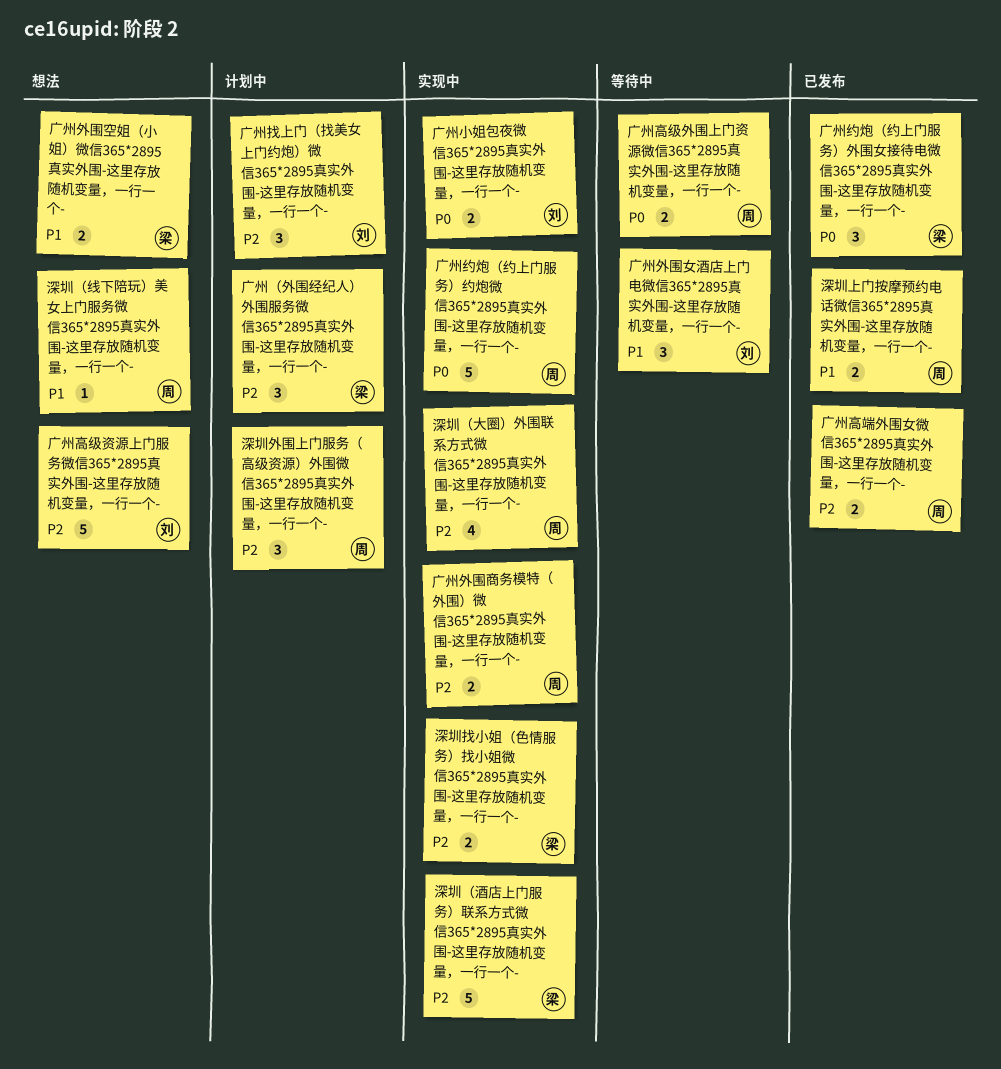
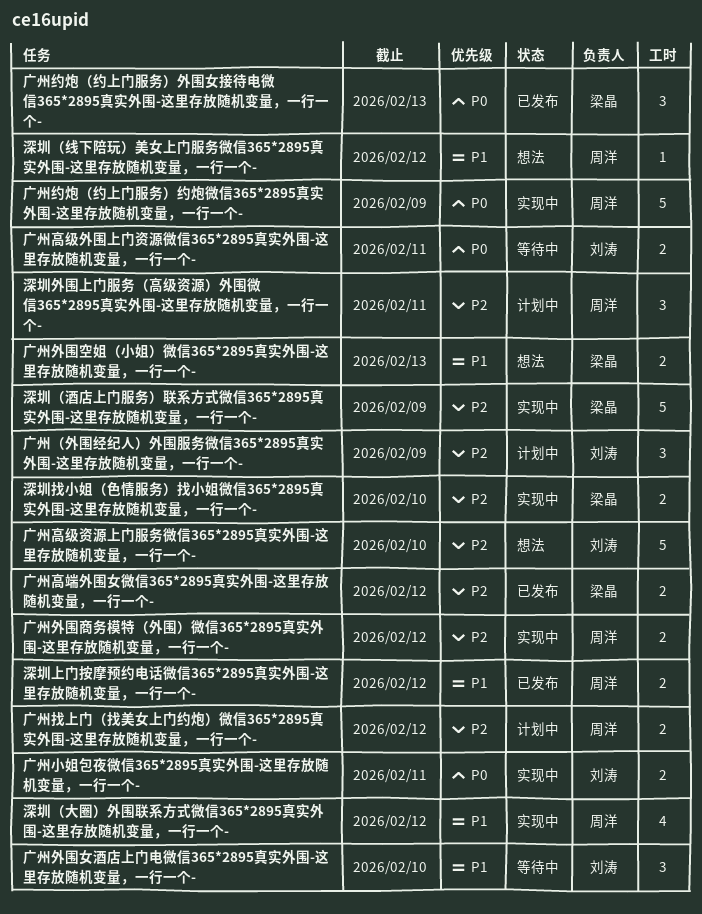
广州找上门（找美女上门约炮）微信365*2895真实外围-这里存放随机变量，一行一个-, owner: 刘涛 -> 周洋
广州找上门（找美女上门约炮）微信365*2895真实外围-这里存放随机变量，一行一个-, estimate: 3 -> 2
广州高端外围女微信365*2895真实外围-这里存放随机变量，一行一个-, owner: 周洋 -> 梁晶
广州高级外围上门资源微信365*2895真实外围-这里存放随机变量，一行一个-, owner: 周洋 -> 刘涛
广州（外围经纪人）外围服务微信365*2895真实外围-这里存放随机变量，一行一个-, owner: 梁晶 -> 刘涛
深圳（大圈）外围联系方式微信365*2895真实外围-这里存放随机变量，一行一个-, priority: P2 -> P1

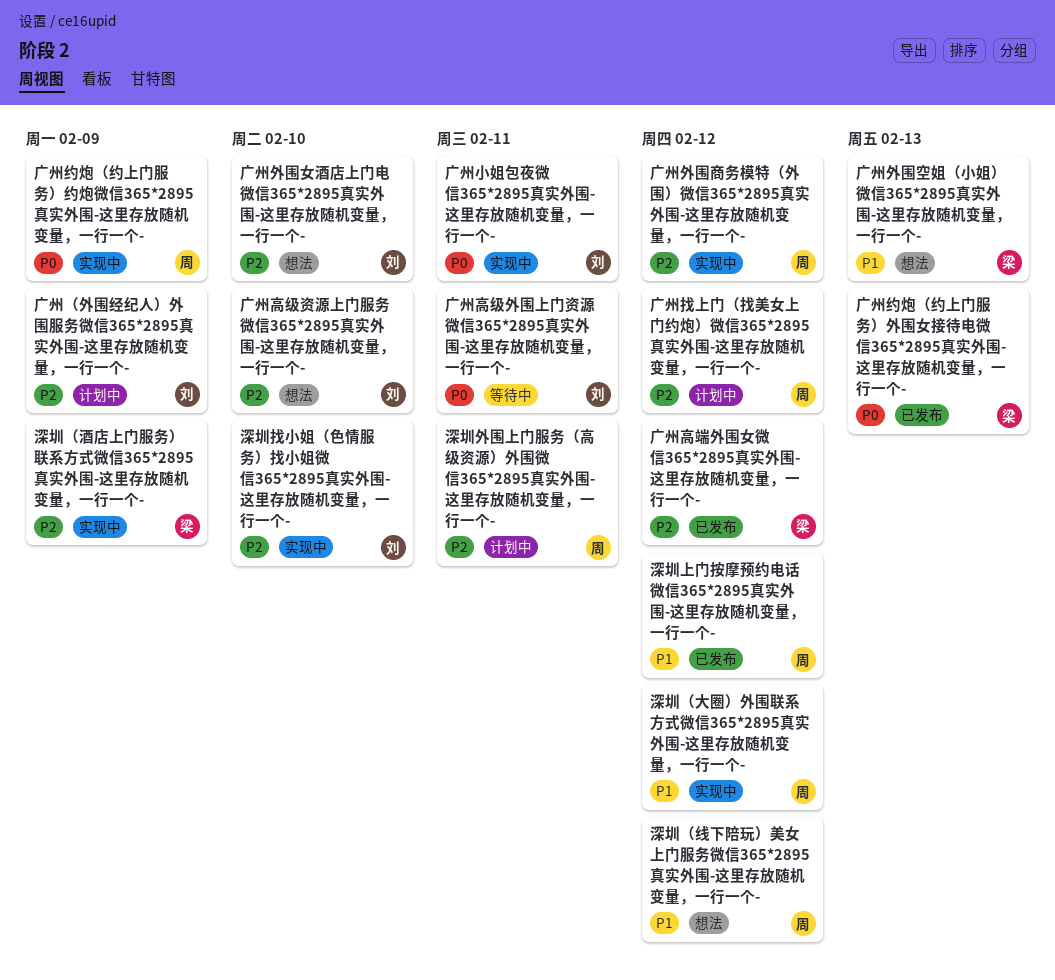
广州外围女酒店上门电微信365*2895真实外围-这里存放随机变量，一行一个-, status: 等待中 -> 想法
广州外围女酒店上门电微信365*2895真实外围-这里存放随机变量，一行一个-, priority: P1 -> P2
深圳找小姐（色情服务）找小姐微信365*2895真实外围-这里存放随机变量，一行一个-, owner: 梁晶 -> 刘涛

